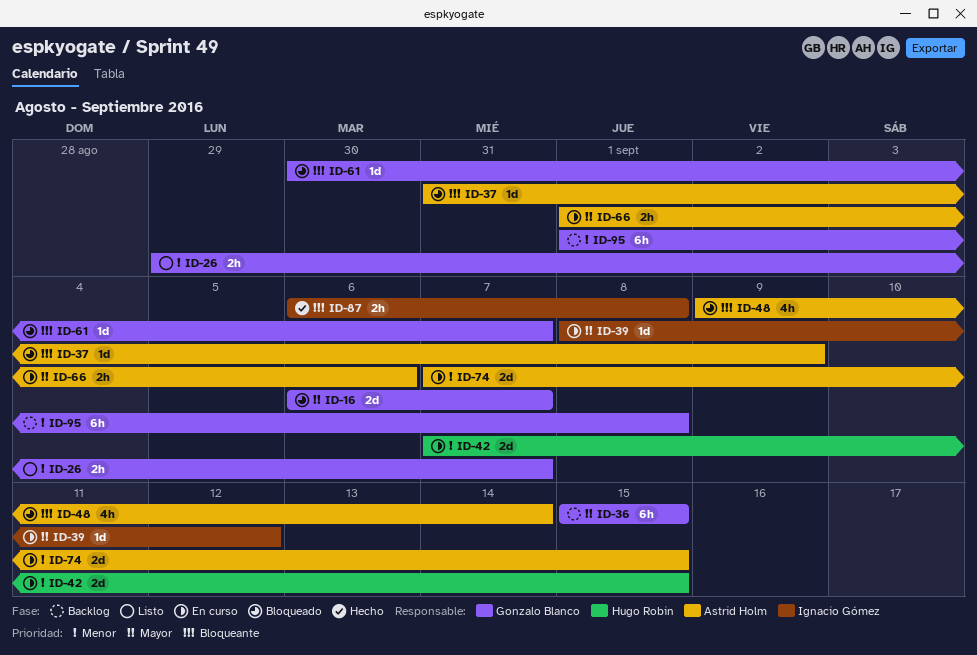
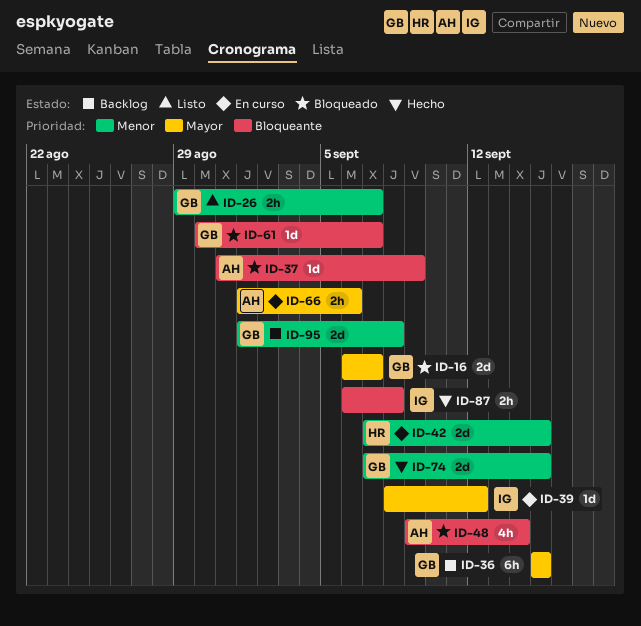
ID-74, status: En curso -> Hecho
ID-74, owner: Astrid Holm -> Gonzalo Blanco
ID-95, estimate: 6h -> 2d

